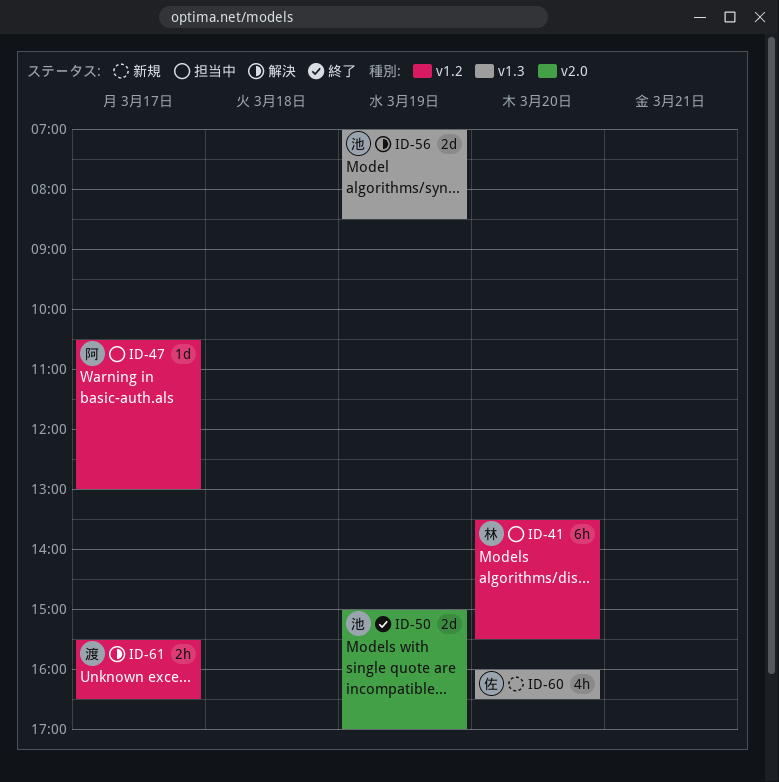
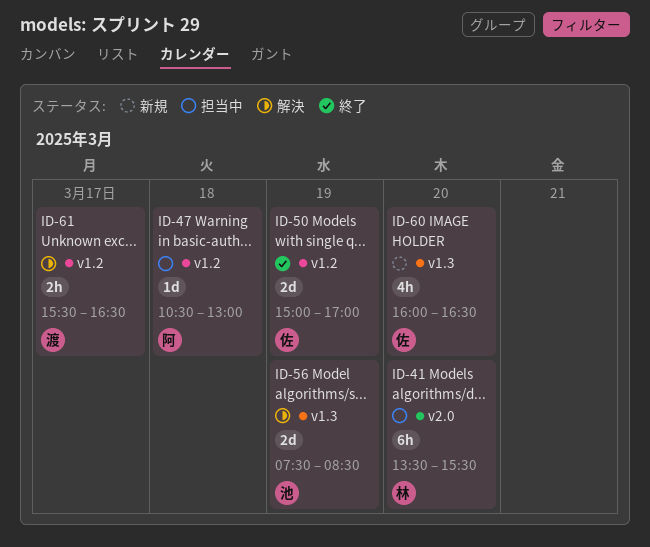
ID-41, label: v1.2 -> v2.0
ID-47, day: Mar 17 -> Mar 18
ID-50, owner: 池 -> 佐
ID-50, label: v2.0 -> v1.2
ID-56, begins: 07:00 -> 07:30

